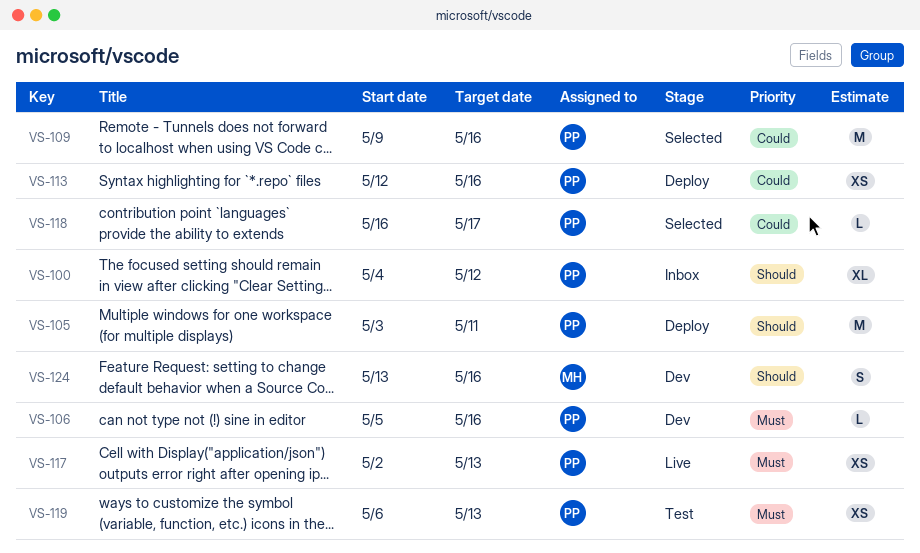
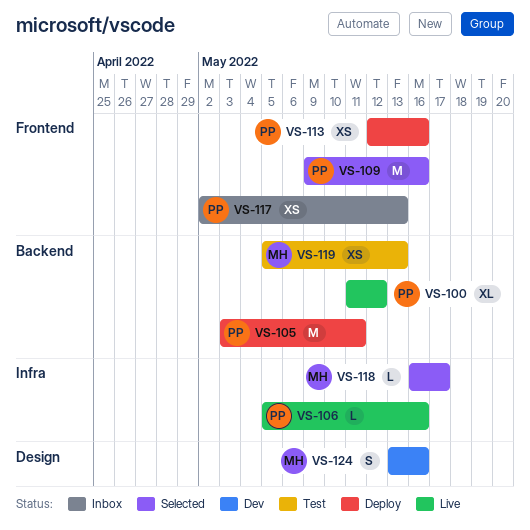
VS-100, status: Inbox -> Live
VS-100, start: May 4 -> May 11
VS-106, status: Dev -> Live
VS-117, status: Live -> Inbox
VS-118, owner: PP -> MH
VS-119, owner: PP -> MH
VS-119, start: May 6 -> May 5

